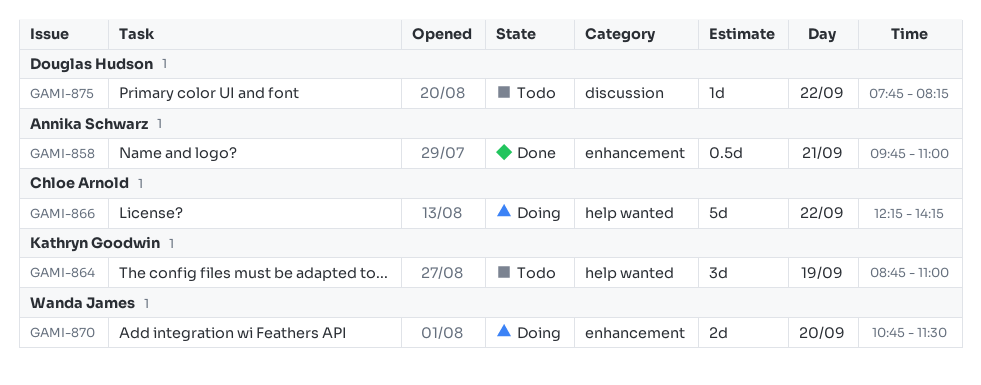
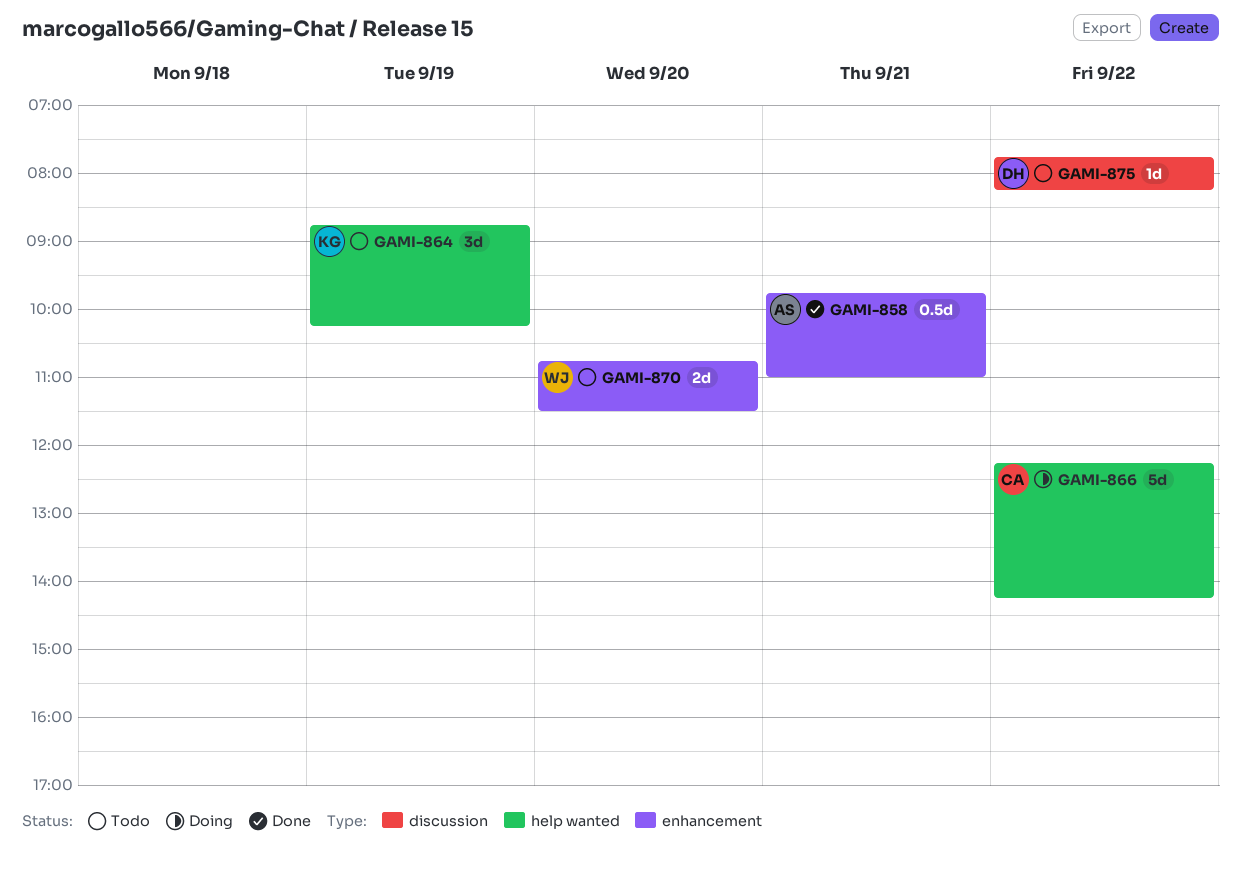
GAMI-864, ends: 11:00 -> 10:15
GAMI-870, status: Doing -> Todo

